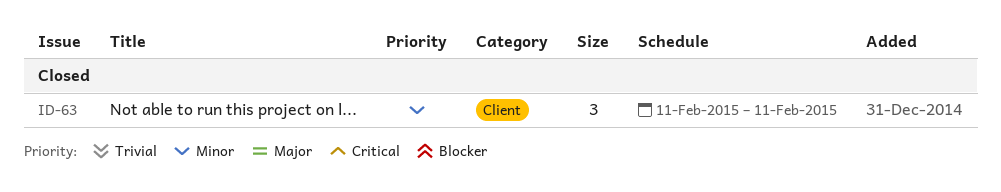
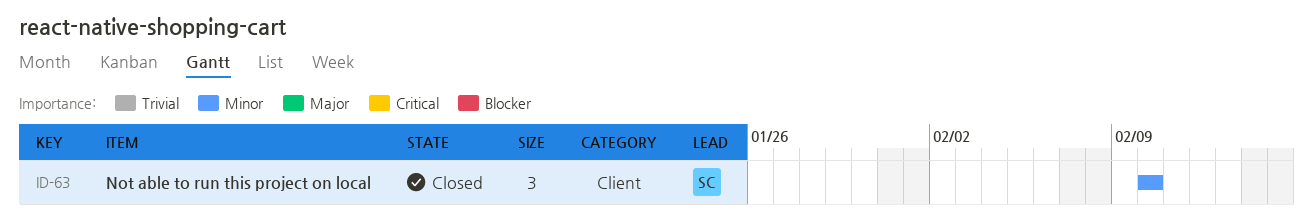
ID-63, start: Feb 11 -> Feb 10
ID-63, due: Feb 11 -> Feb 10

